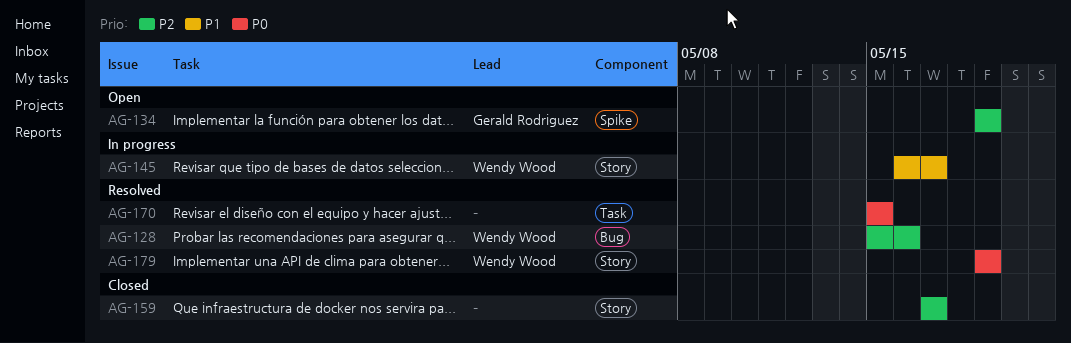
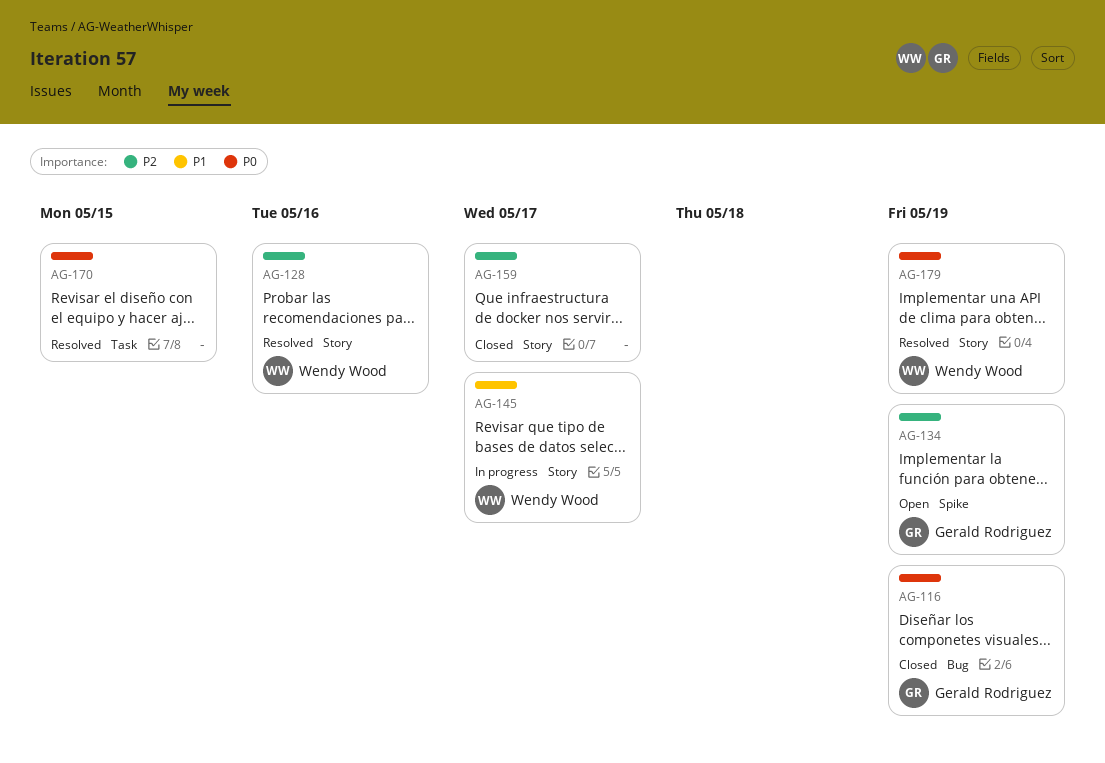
AG-116: none -> present
AG-128, label: Bug -> Story

